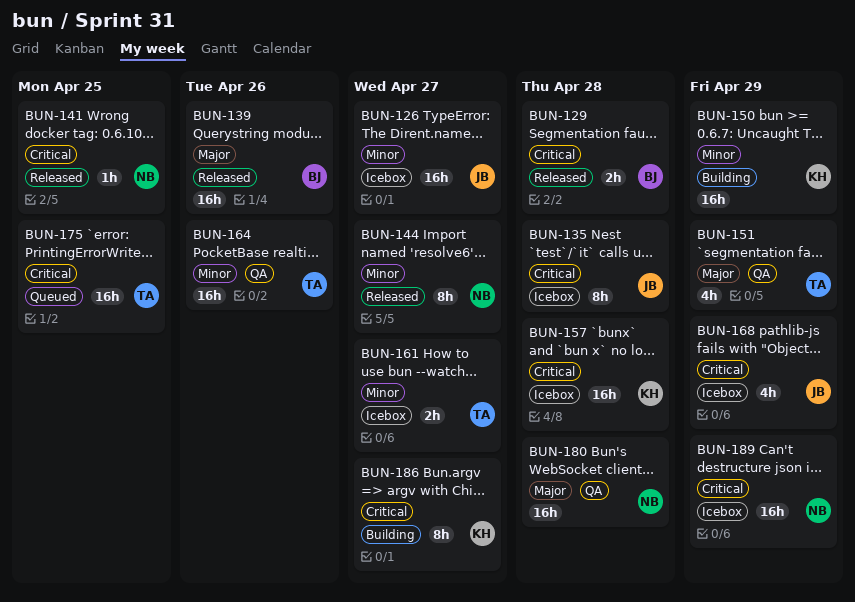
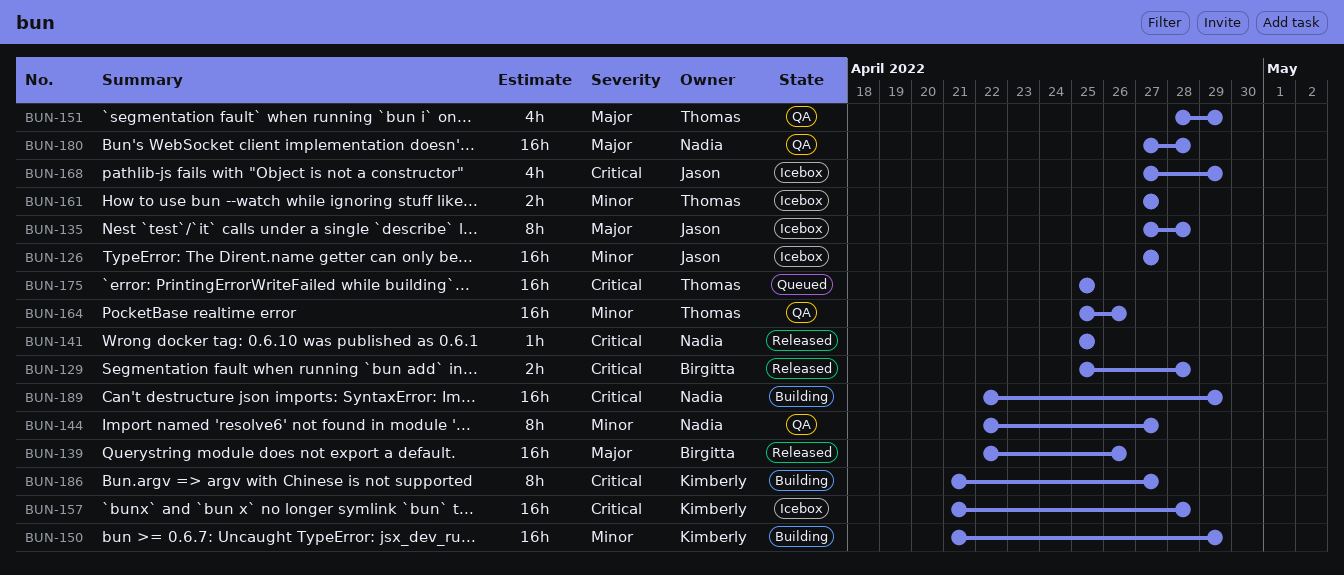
BUN-135, priority: Critical -> Major
BUN-144, status: Released -> QA
BUN-189, status: Icebox -> Building

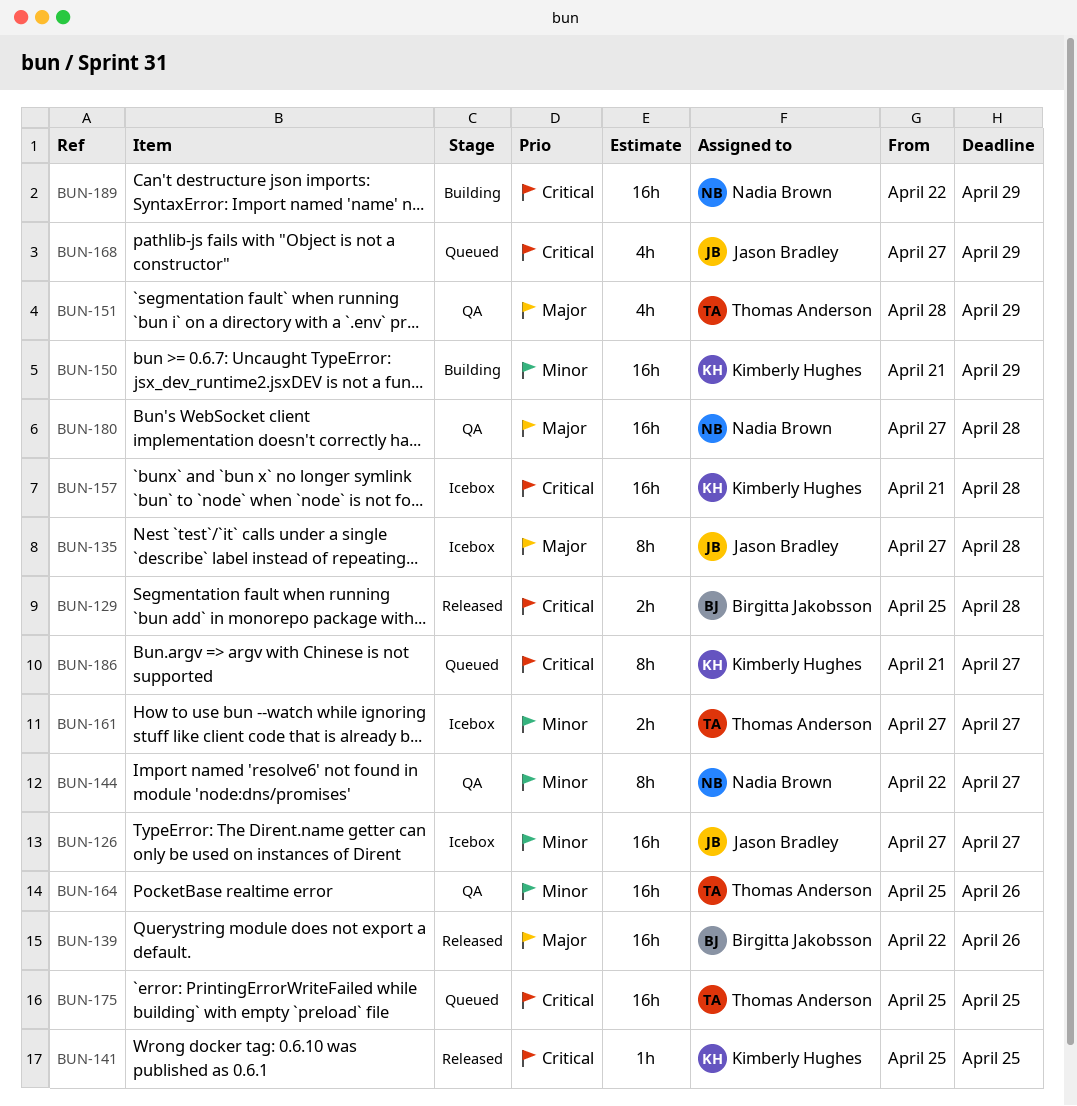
BUN-141, owner: Nadia Brown -> Kimberly Hughes
BUN-168, status: Icebox -> Queued
BUN-186, status: Building -> Queued

